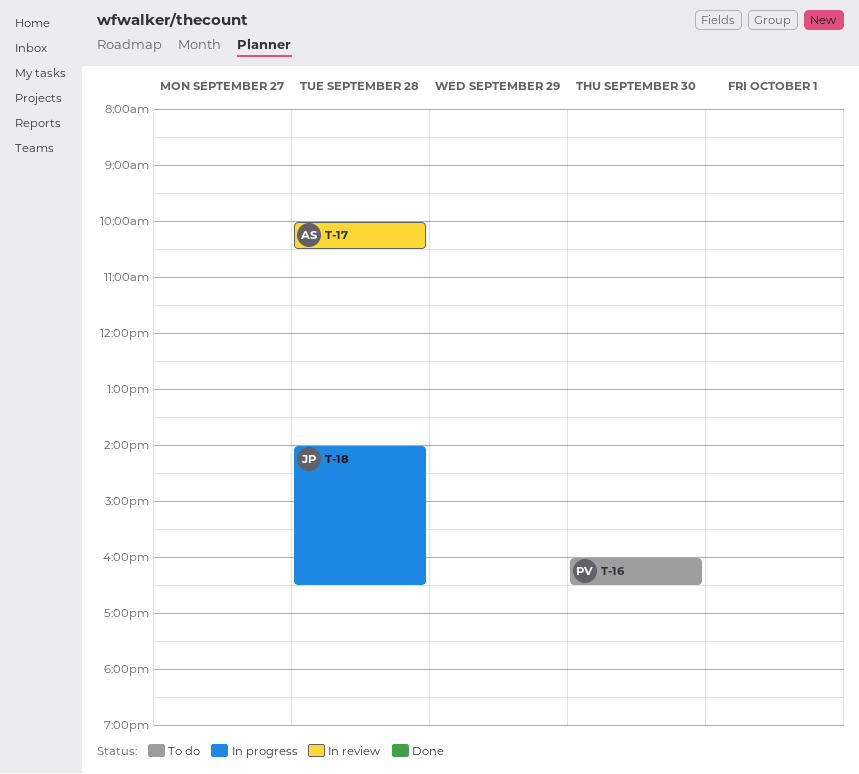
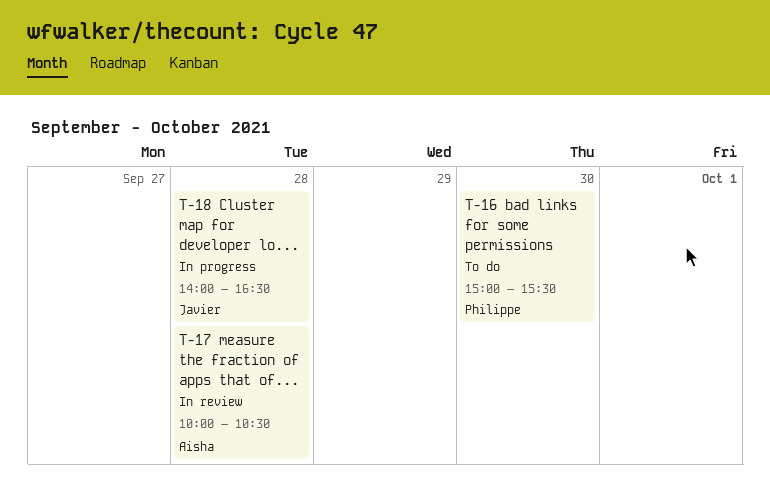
T-16, begins: 16:00 -> 15:00
T-16, ends: 16:30 -> 15:30

